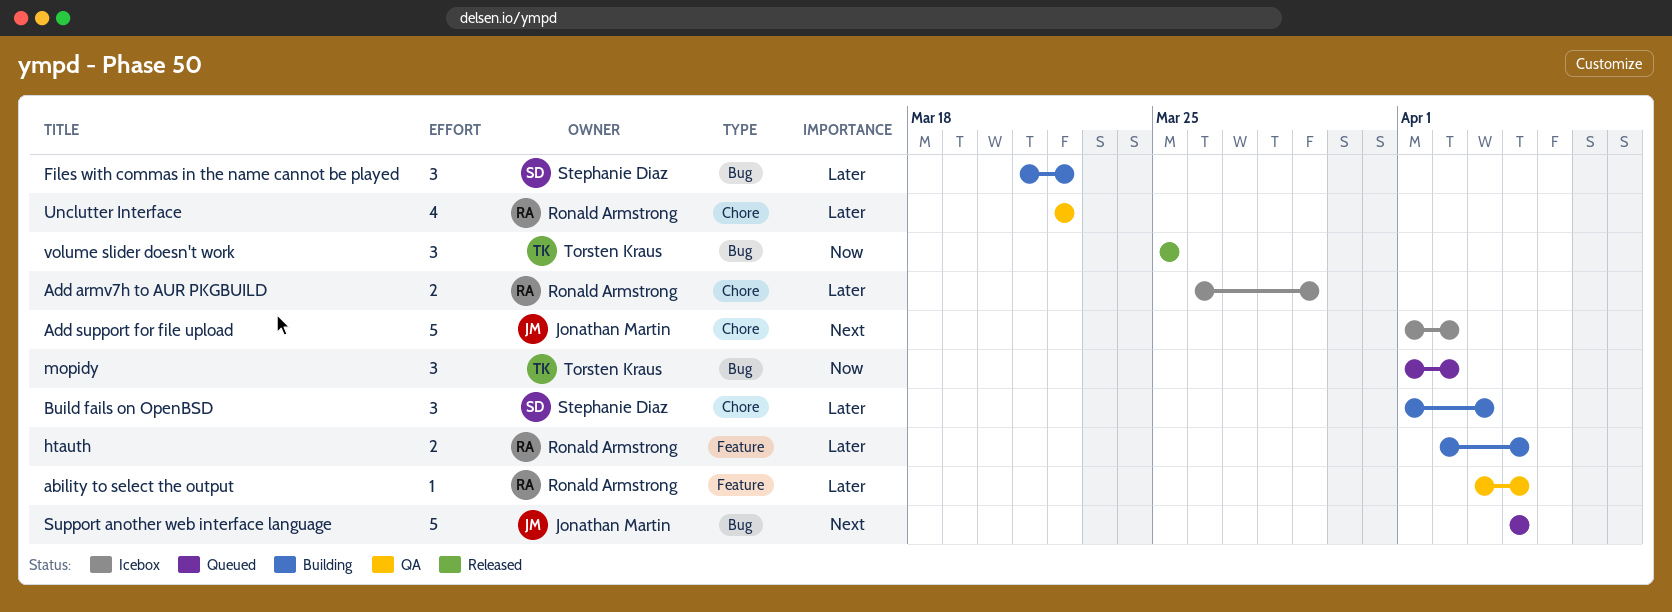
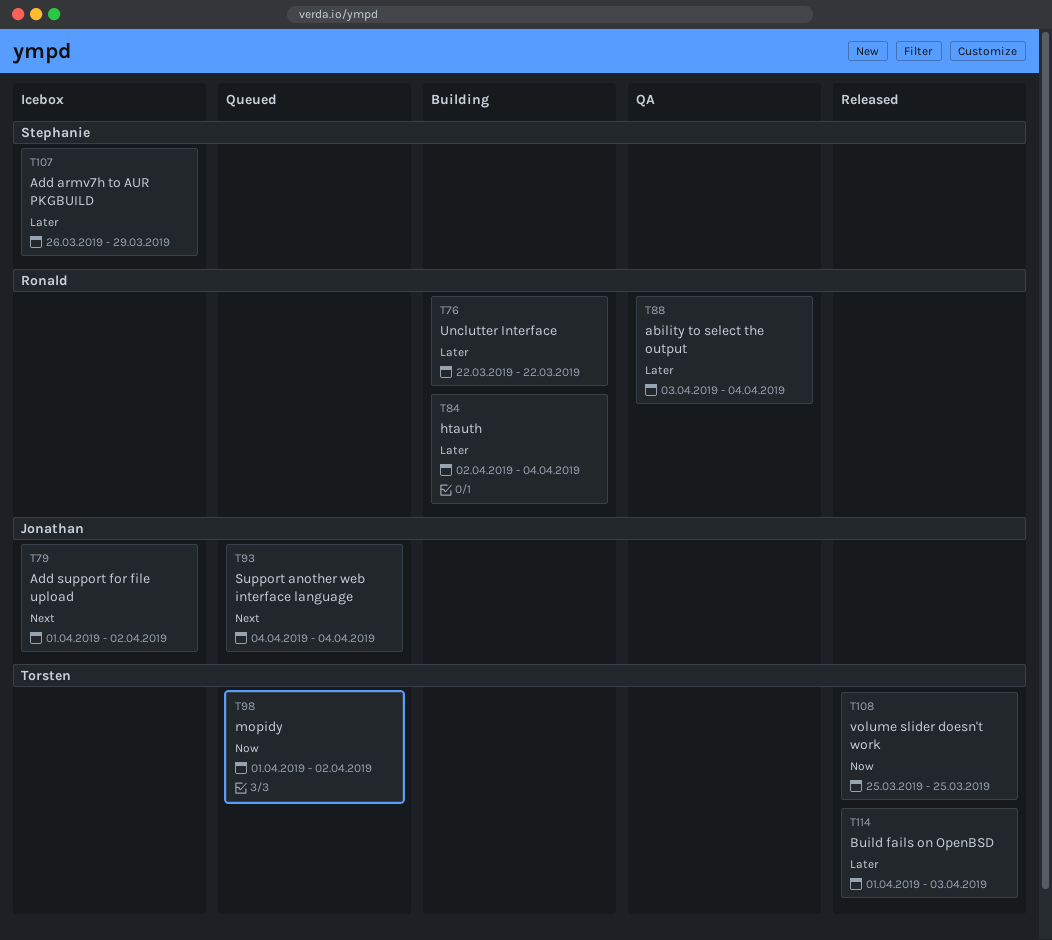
Add armv7h to AUR PKGBUILD, owner: Ronald Armstrong -> Stephanie Diaz
Build fails on OpenBSD, status: Building -> Released
Build fails on OpenBSD, owner: Stephanie Diaz -> Torsten Kraus
Files with commas in the name cannot be played: present -> none
Unclutter Interface, status: QA -> Building

